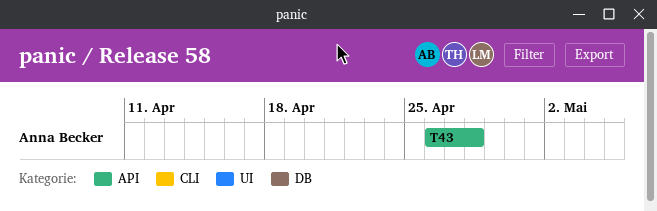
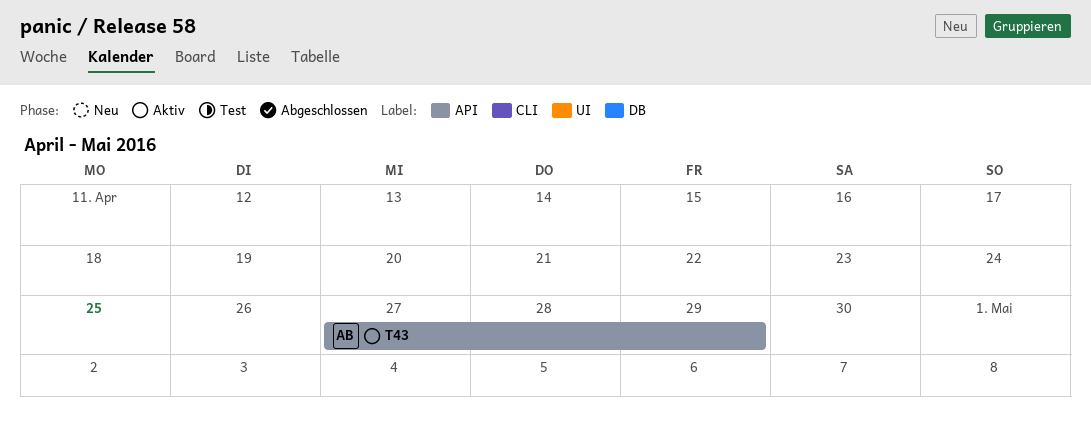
T43, start: Apr 26 -> Apr 27
T43, due: Apr 28 -> Apr 29

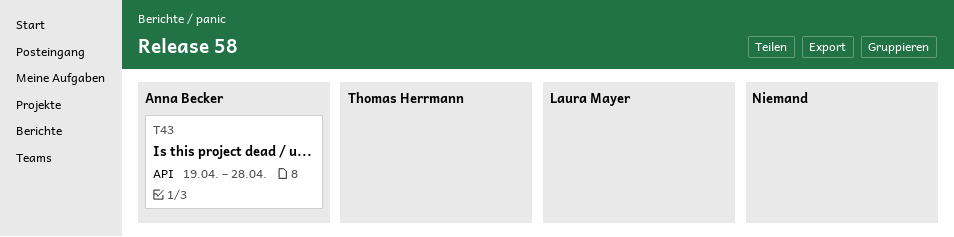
T43, start: Apr 27 -> Apr 19
T43, due: Apr 29 -> Apr 28

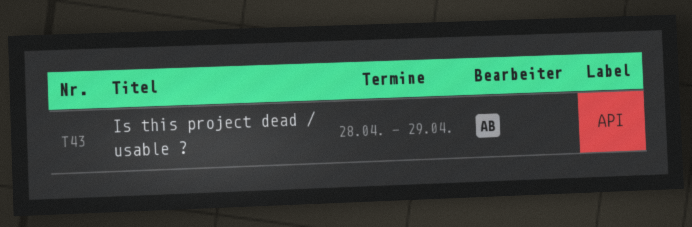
T43, start: Apr 19 -> Apr 28
T43, due: Apr 28 -> Apr 29

